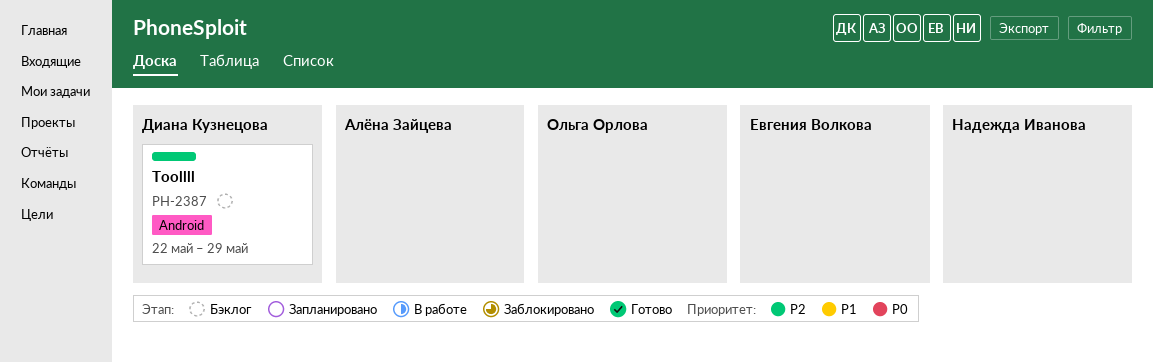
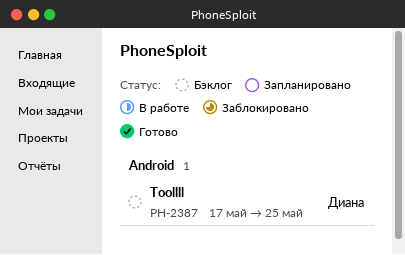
PH-2387, start: May 22 -> May 17
PH-2387, due: May 29 -> May 25

